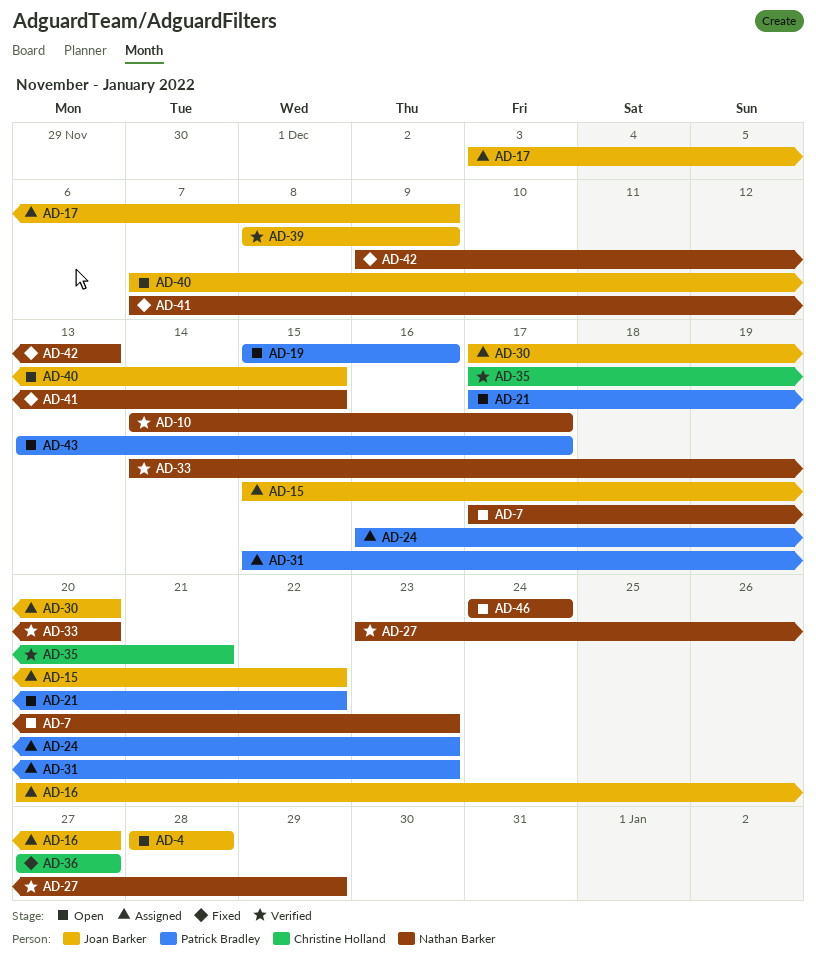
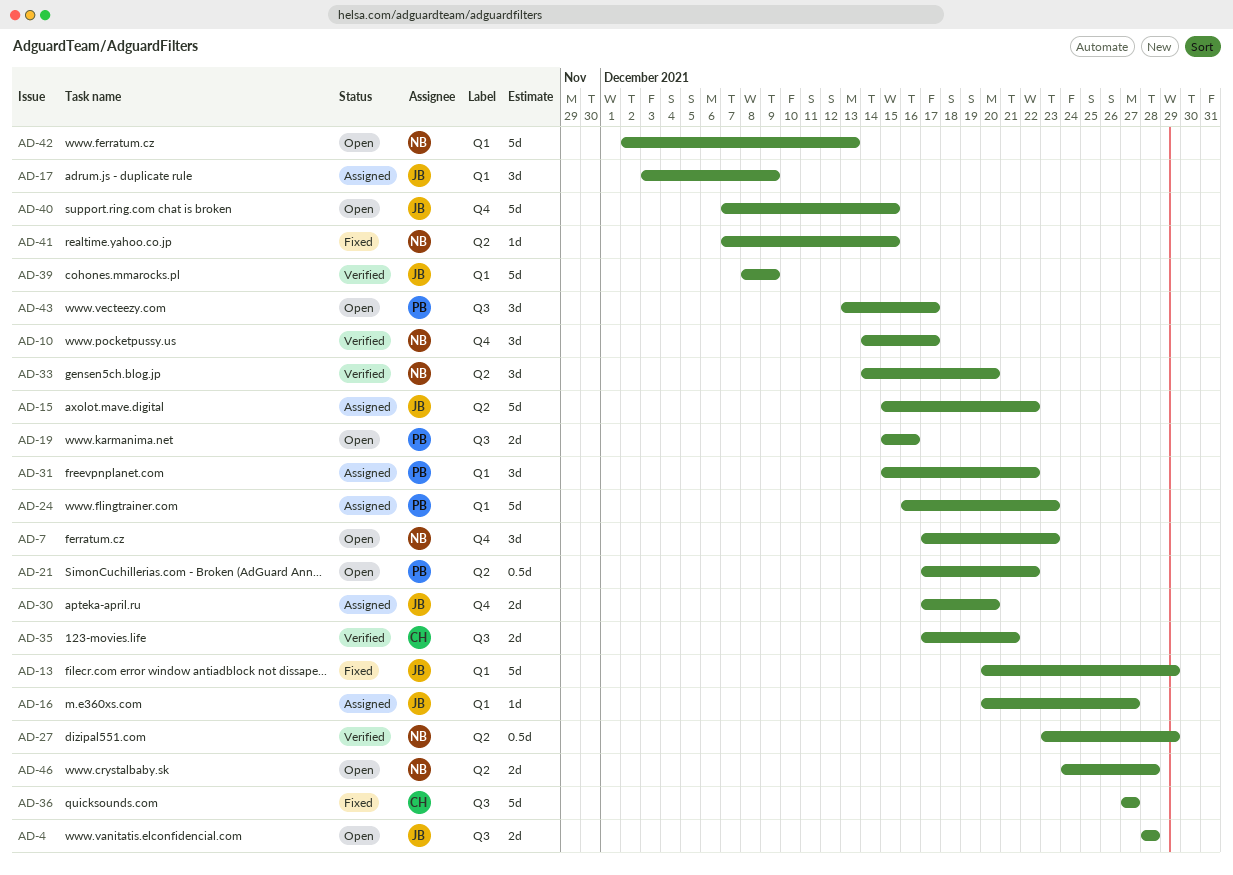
AD-13: none -> present
AD-31, due: Dec 23 -> Dec 22
AD-42, status: Fixed -> Open
AD-42, start: Dec 9 -> Dec 2
AD-46, due: Dec 24 -> Dec 28

